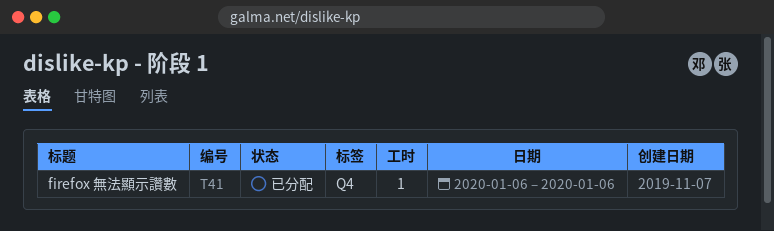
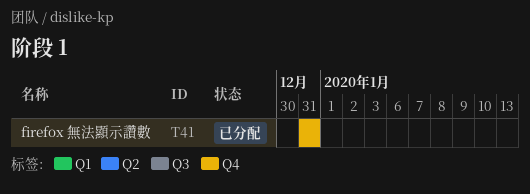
T41, start: Jan 6 -> Dec 31
T41, due: Jan 6 -> Dec 31

